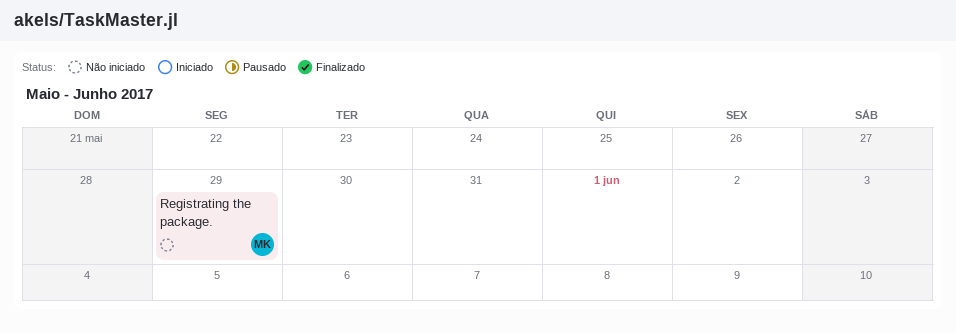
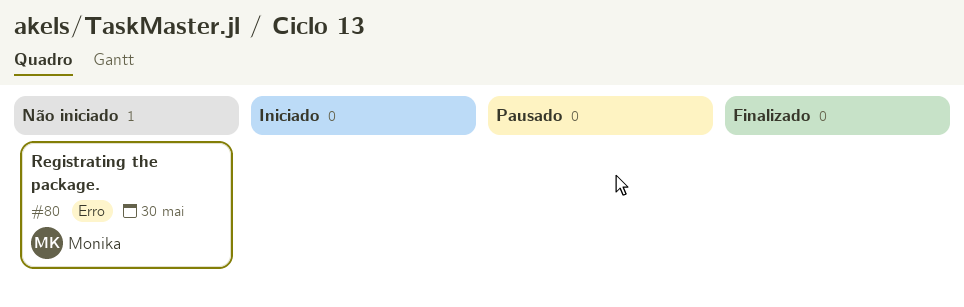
Registrating the package., due: May 29 -> May 30

